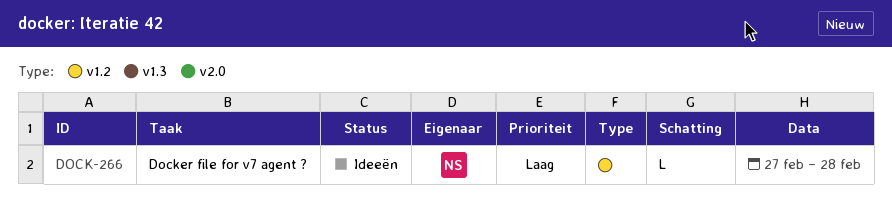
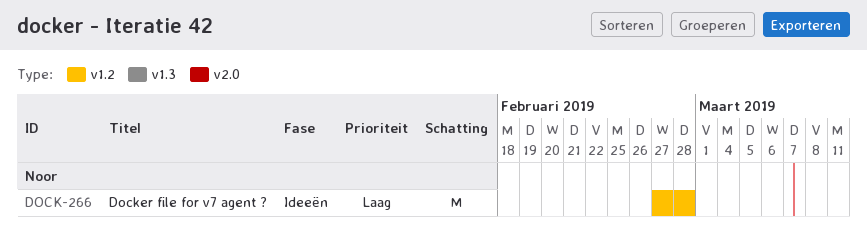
DOCK-266, estimate: L -> M

